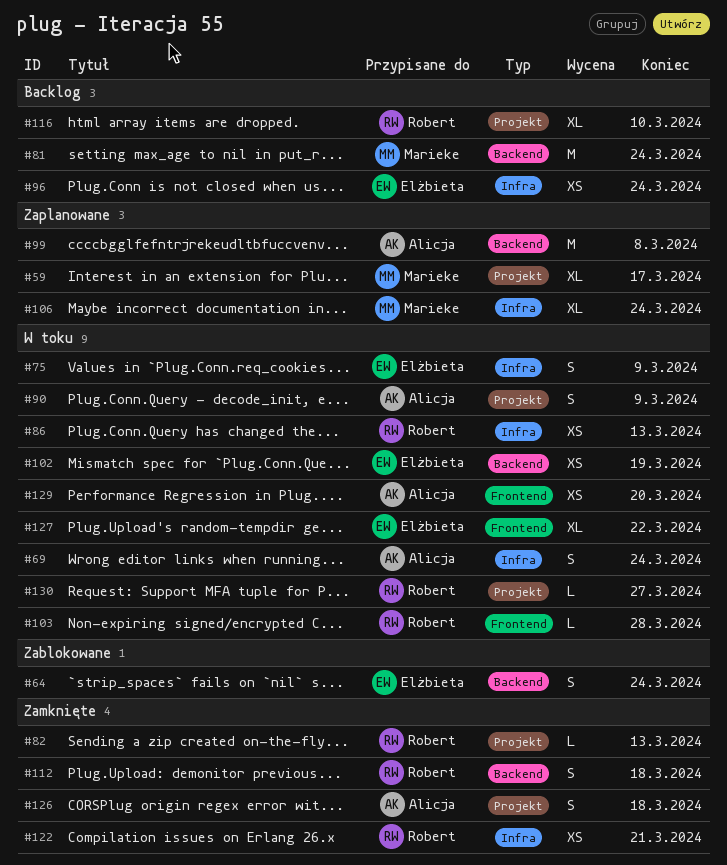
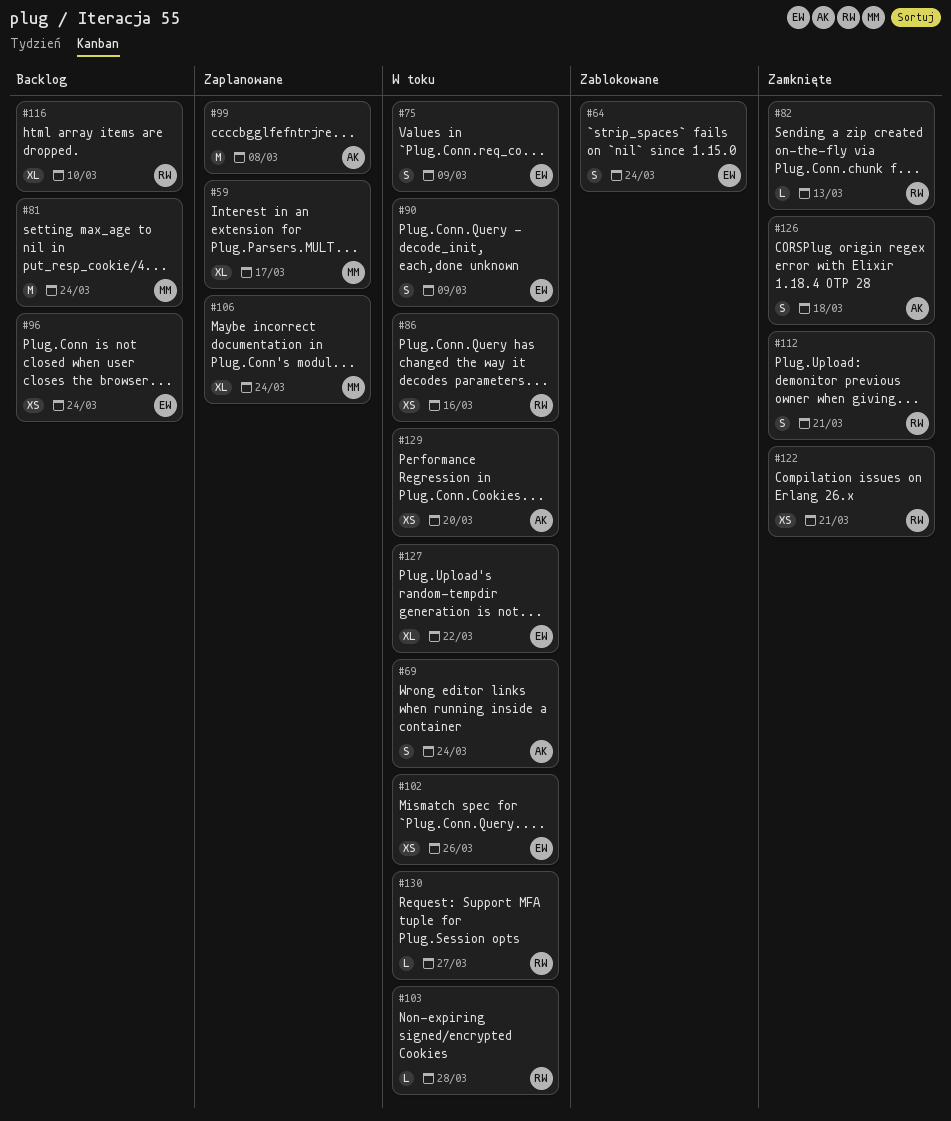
#86, due: Mar 13 -> Mar 16
#90, owner: Alicja -> Elżbieta
#102, due: Mar 19 -> Mar 26
#112, due: Mar 18 -> Mar 21

